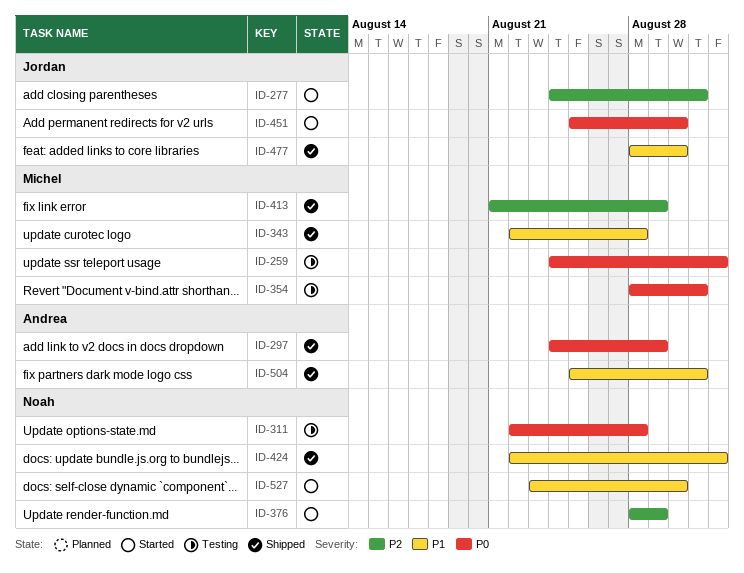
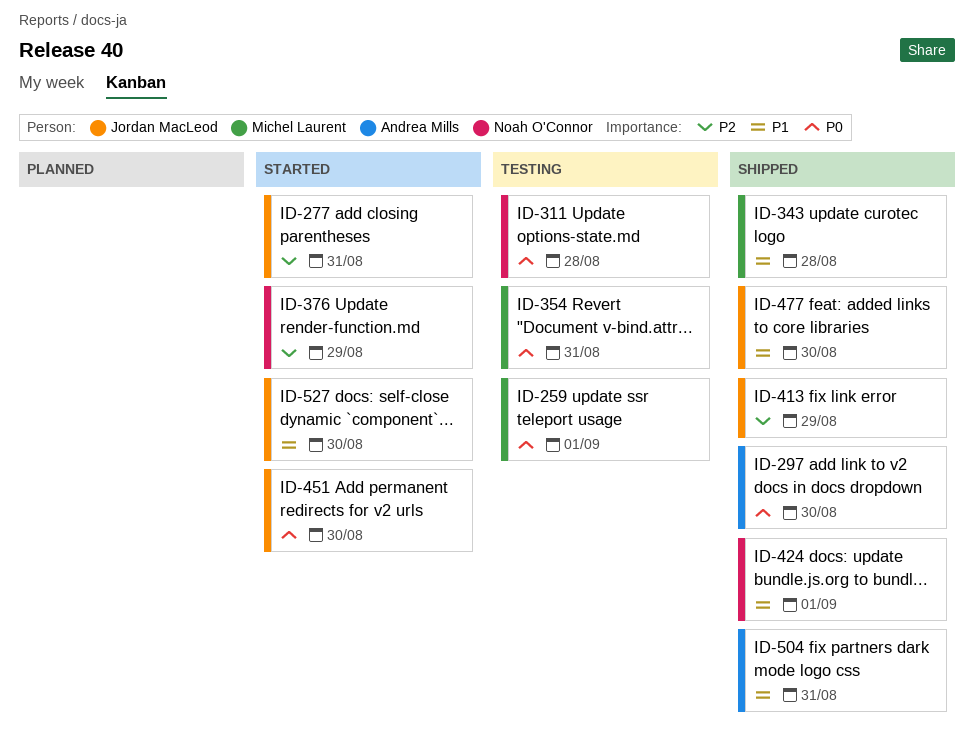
ID-297, due: Aug 29 -> Aug 30
ID-413, owner: Michel Laurent -> Jordan MacLeod
ID-527, owner: Noah O'Connor -> Jordan MacLeod

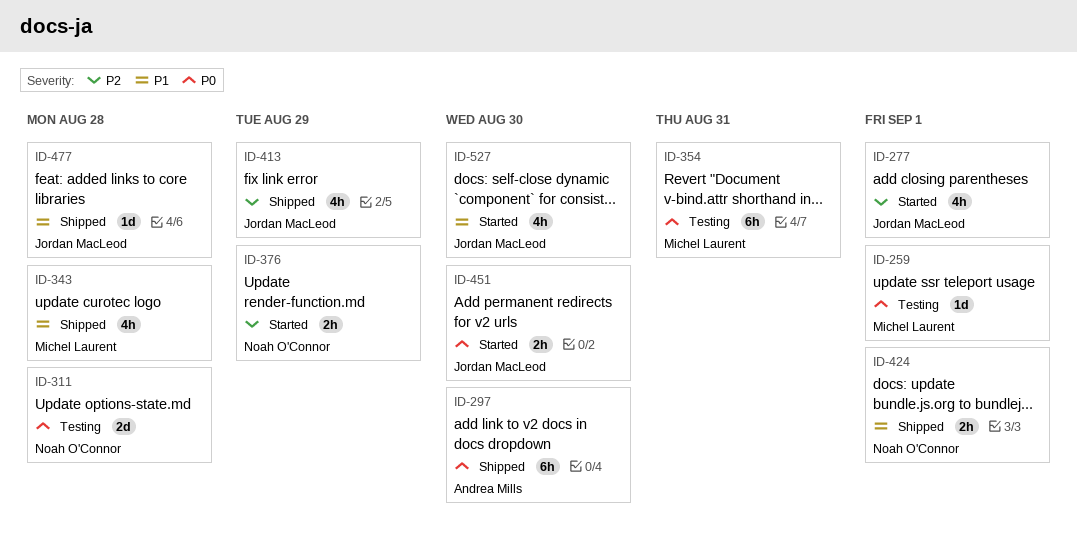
ID-277, due: Aug 31 -> Sep 1
ID-477, due: Aug 30 -> Aug 28
ID-504: present -> none

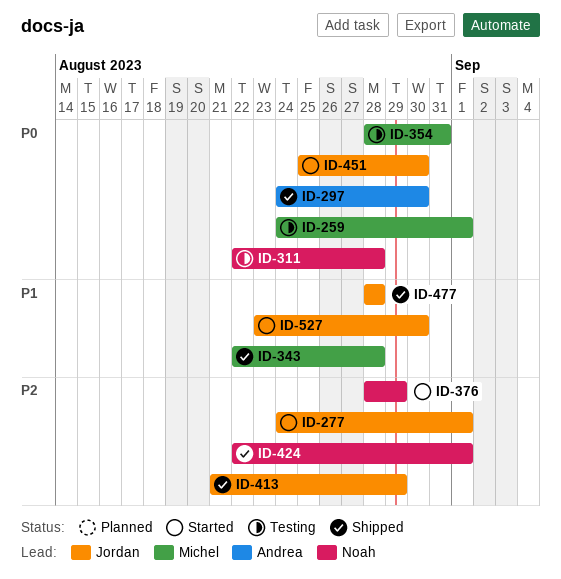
ID-424, priority: P1 -> P2

